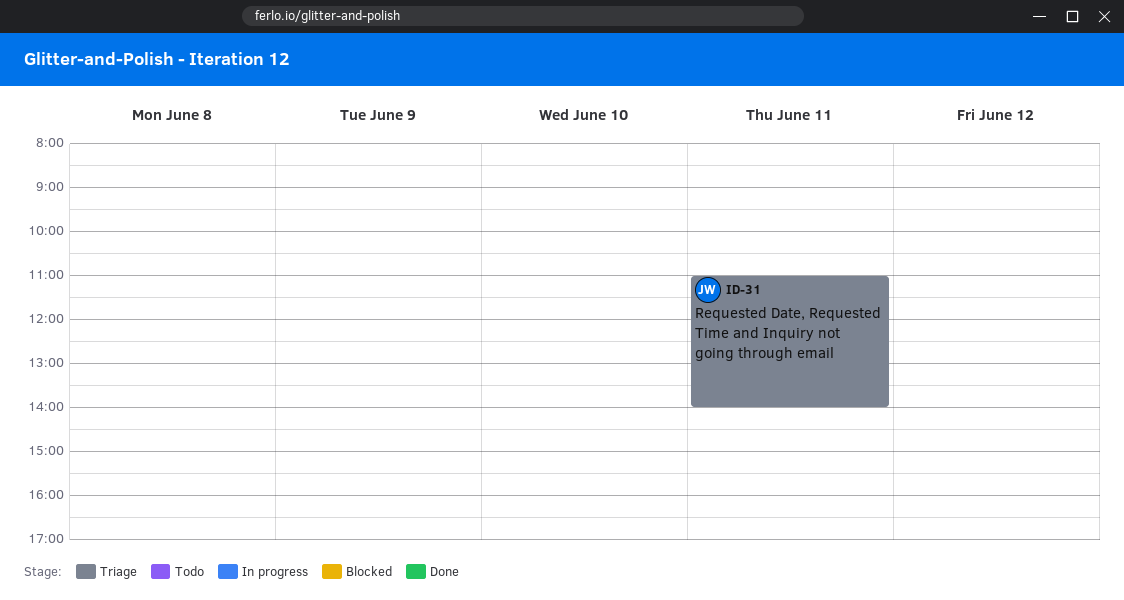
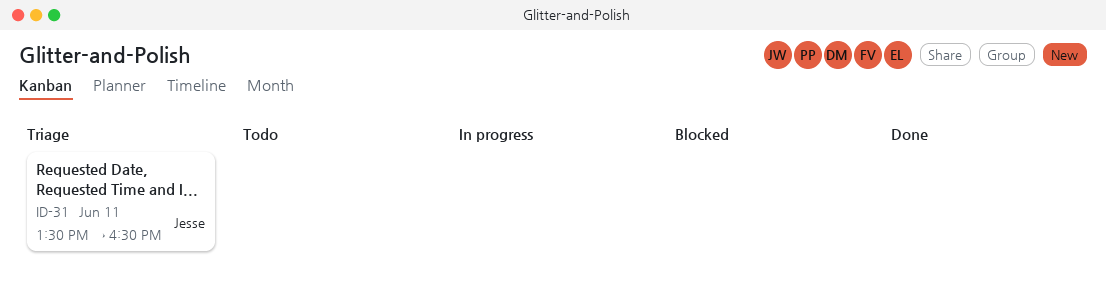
ID-31, begins: 11:00 -> 13:30
ID-31, ends: 14:00 -> 16:30

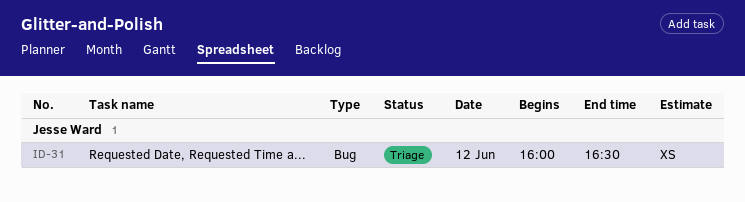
ID-31, day: Jun 11 -> Jun 12
ID-31, begins: 13:30 -> 16:00

